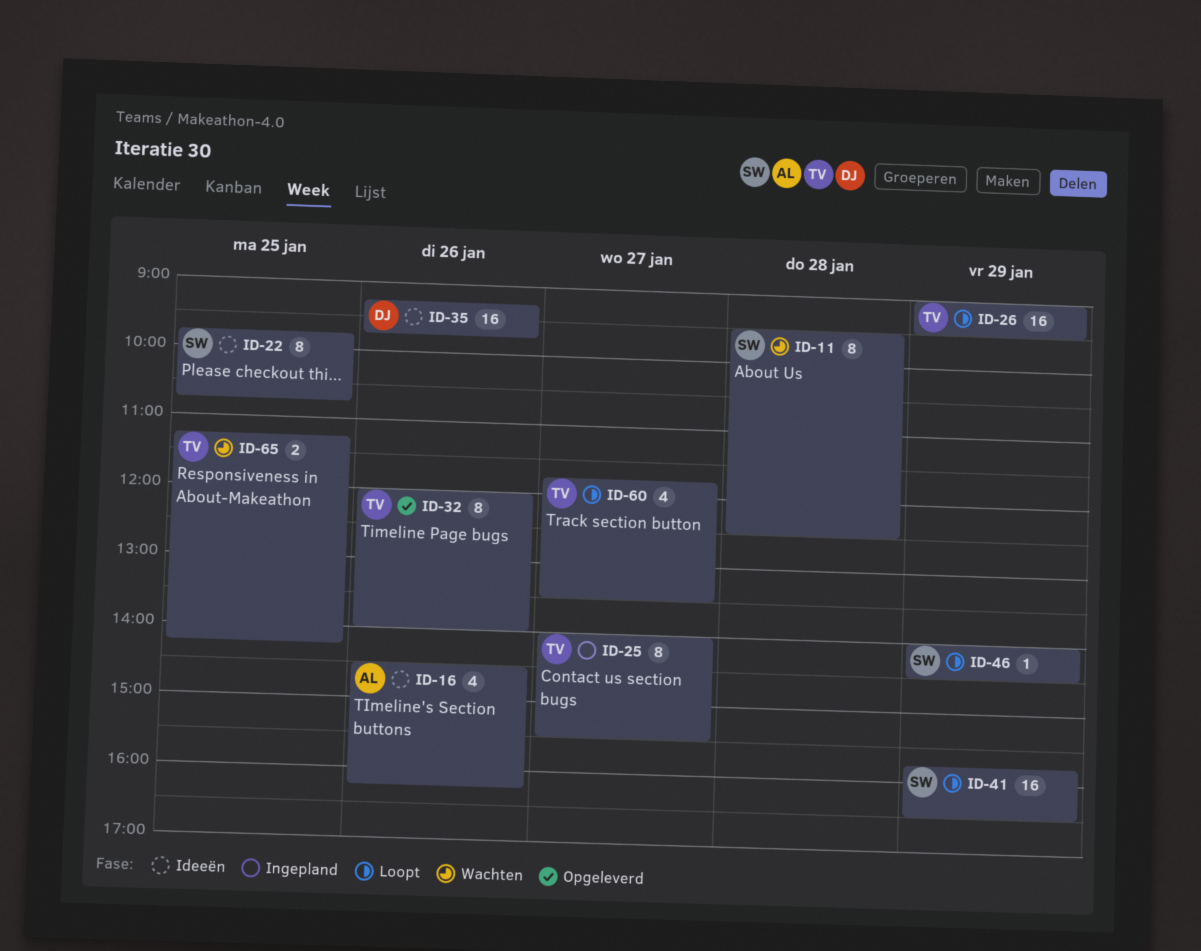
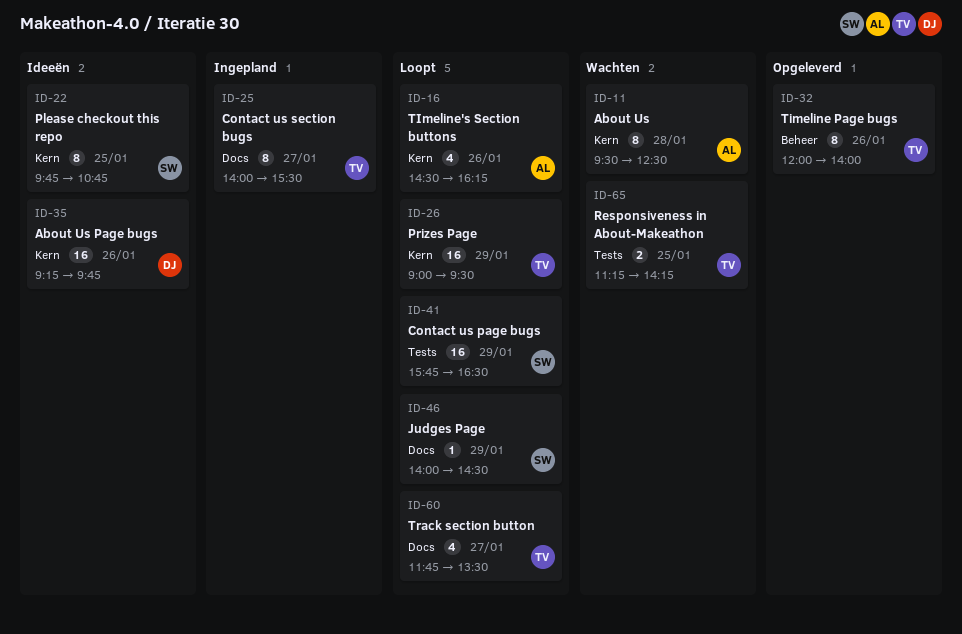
ID-11, owner: SW -> AL
ID-16, status: Ideeën -> Loopt

